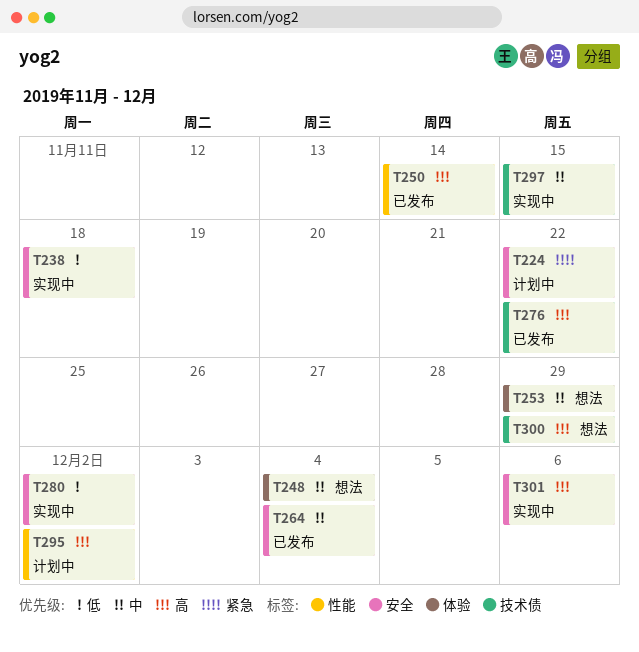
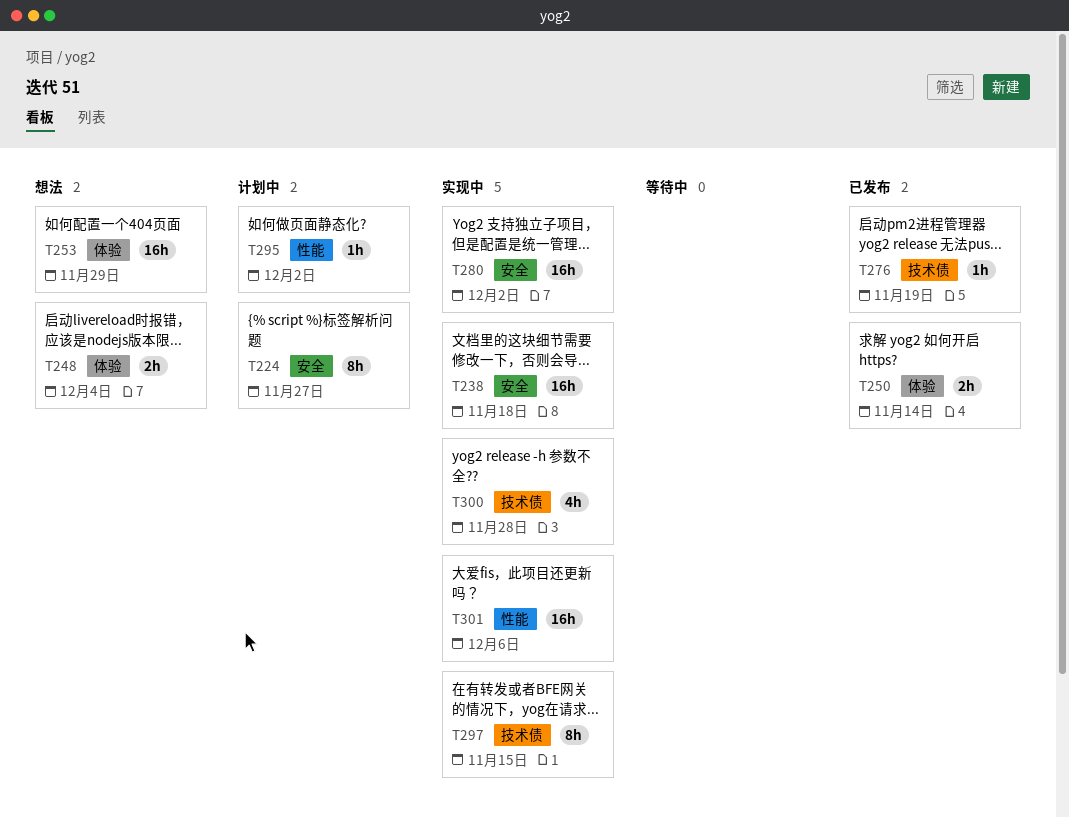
T224, due: Nov 22 -> Nov 27
T250, label: 性能 -> 体验
T264: present -> none
T276, due: Nov 22 -> Nov 19
T300, status: 想法 -> 实现中
T300, due: Nov 29 -> Nov 28
T301, label: 安全 -> 性能

